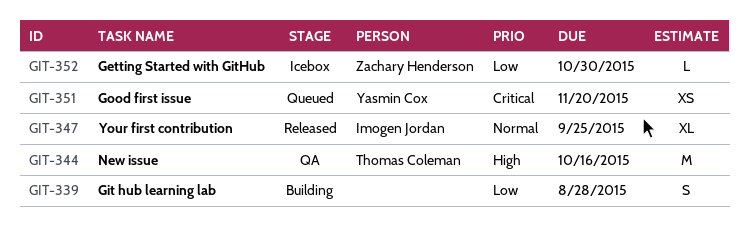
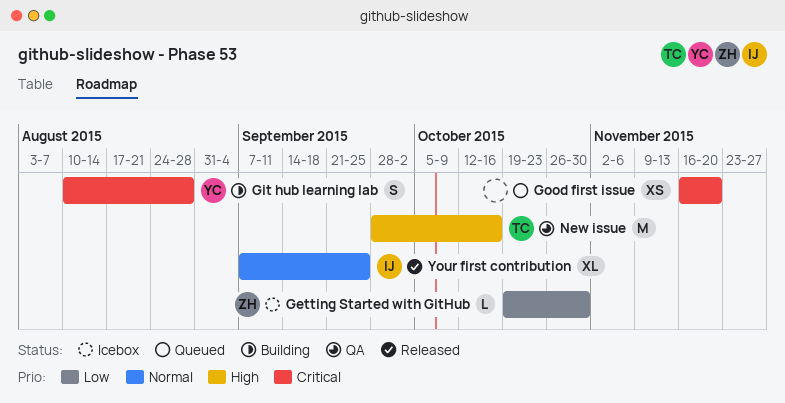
Git hub learning lab, owner: none -> Yasmin Cox
Git hub learning lab, priority: Low -> Critical
Good first issue, owner: Yasmin Cox -> none

